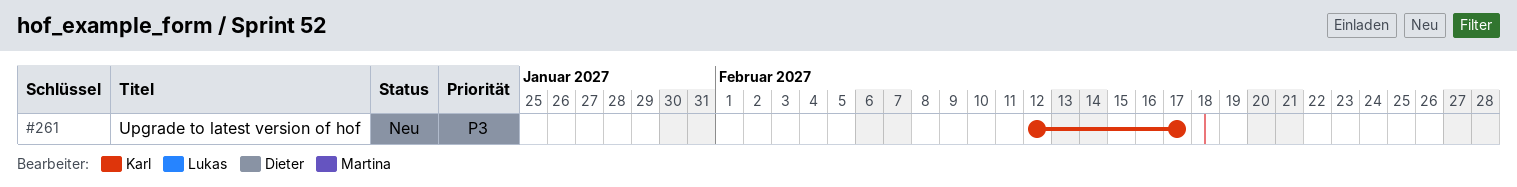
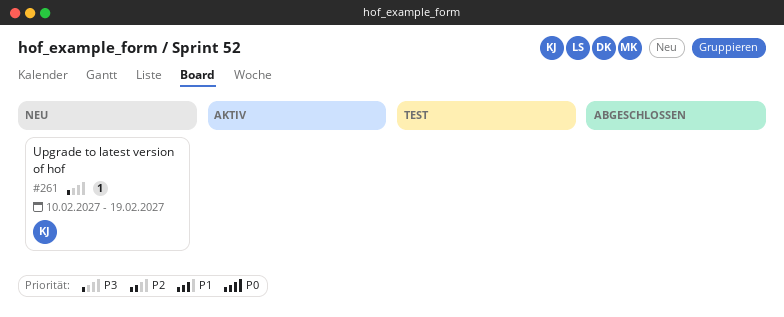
#261, start: Feb 12 -> Feb 10
#261, due: Feb 17 -> Feb 19

